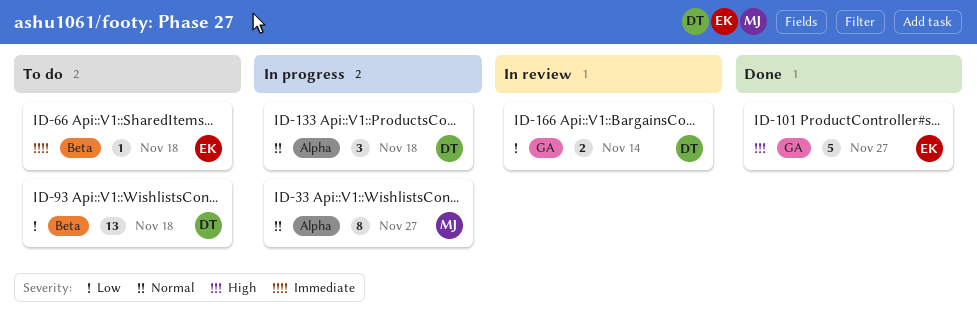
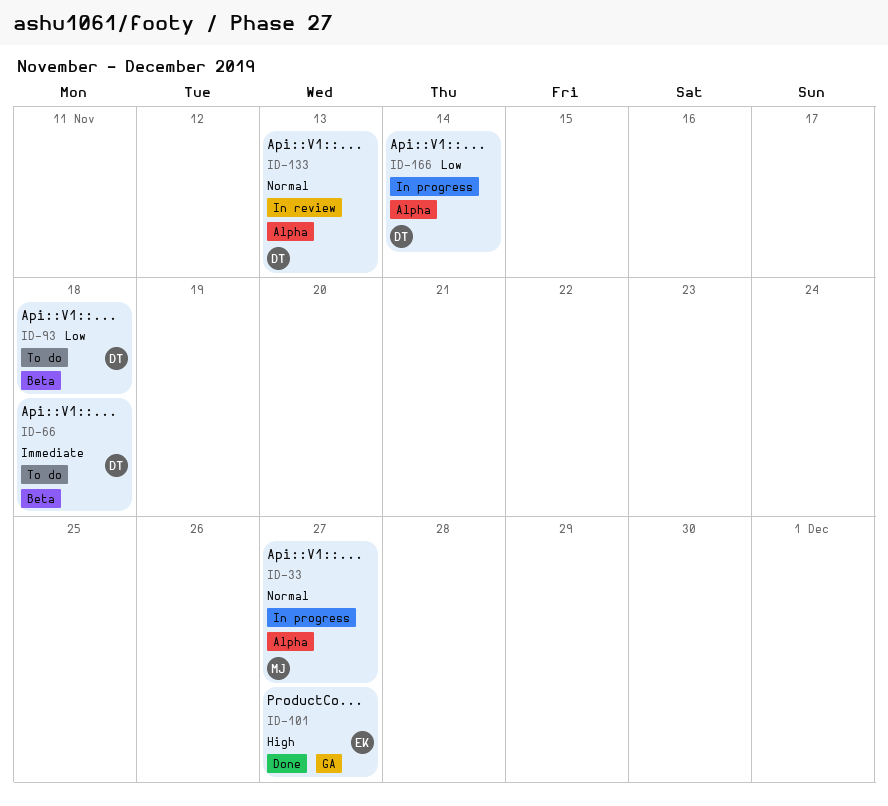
ID-66, owner: EK -> DT
ID-133, status: In progress -> In review
ID-133, due: Nov 18 -> Nov 13
ID-166, status: In review -> In progress
ID-166, label: GA -> Alpha

